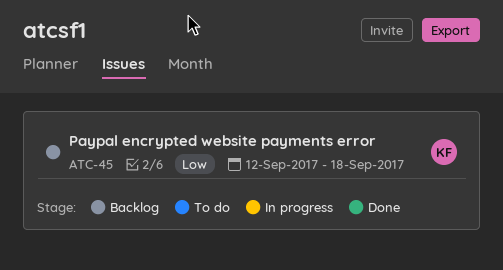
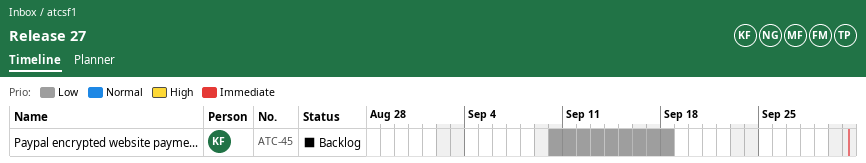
ATC-45, start: Sep 12 -> Sep 10

